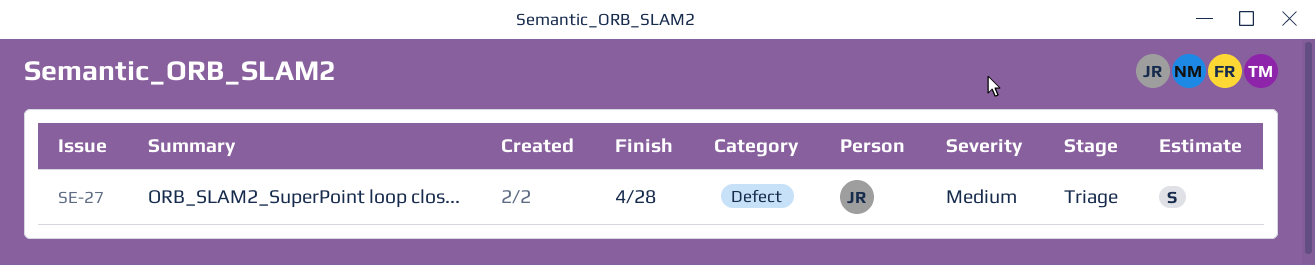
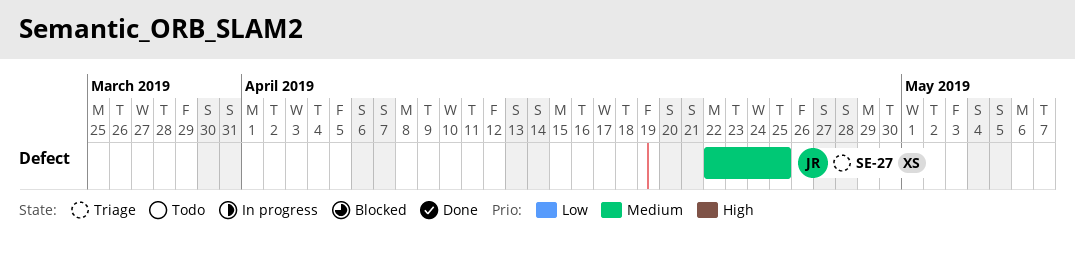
SE-27, estimate: S -> XS
SE-27, due: Apr 28 -> Apr 25

